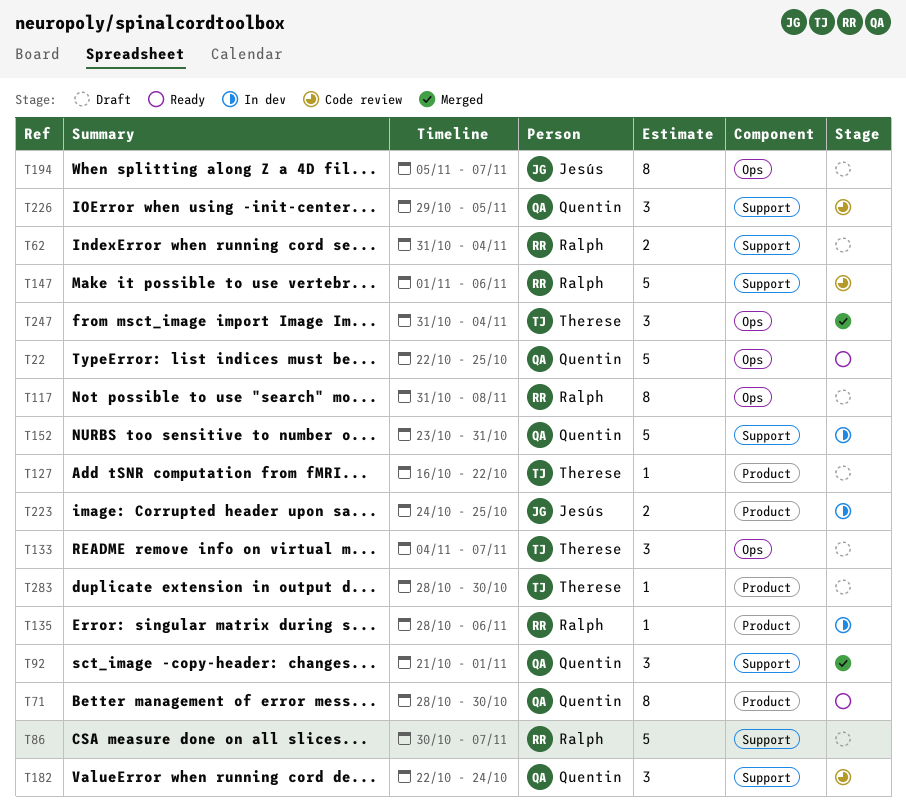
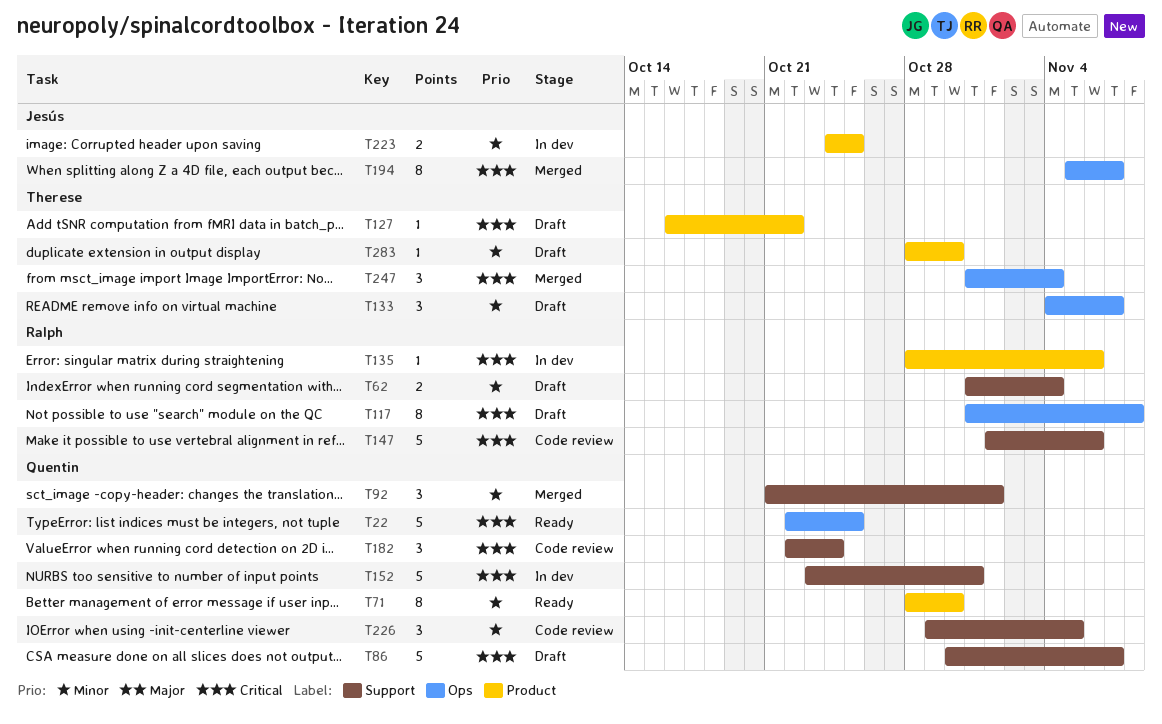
T86, owner: Ralph -> Quentin
T194, status: Draft -> Merged

